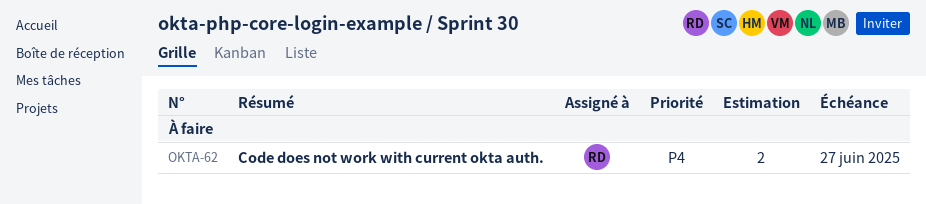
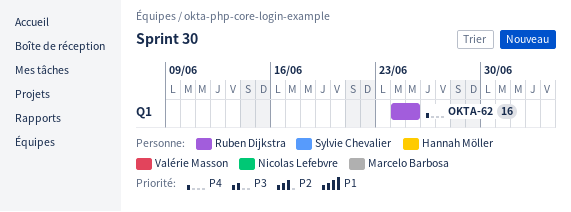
OKTA-62, estimate: 2 -> 16
OKTA-62, due: Jun 27 -> Jun 25

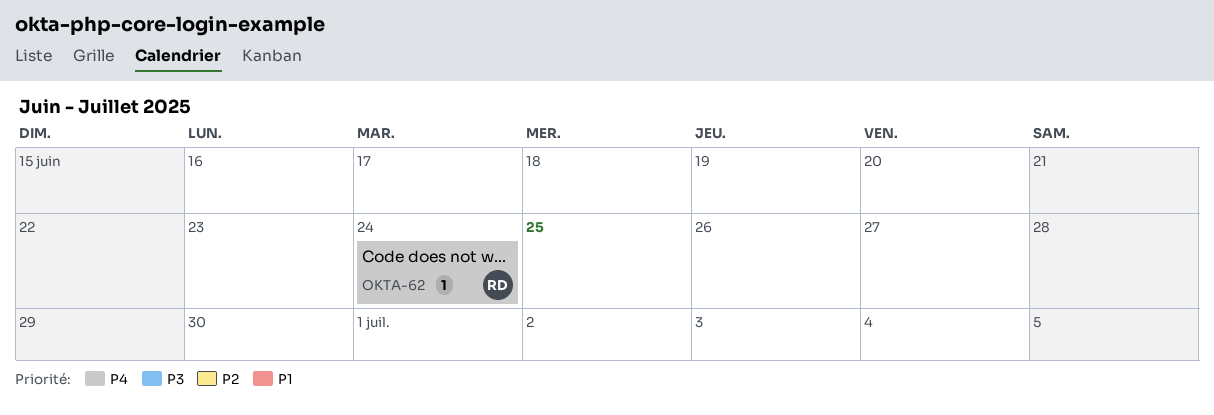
OKTA-62, estimate: 16 -> 1
OKTA-62, due: Jun 25 -> Jun 24

